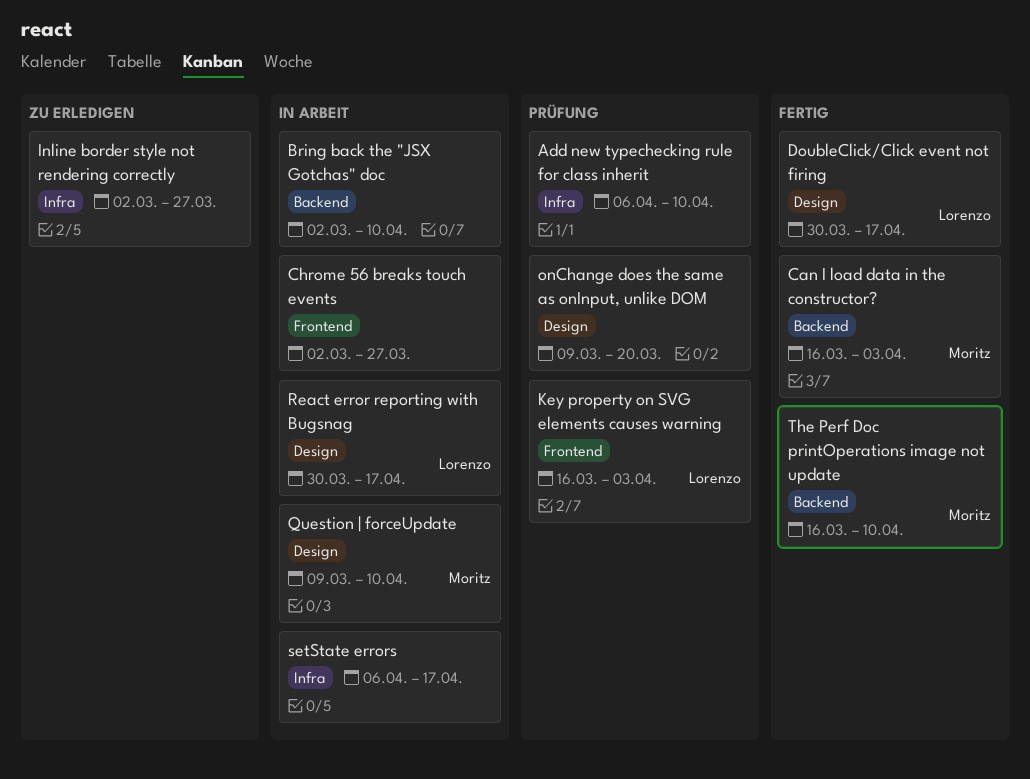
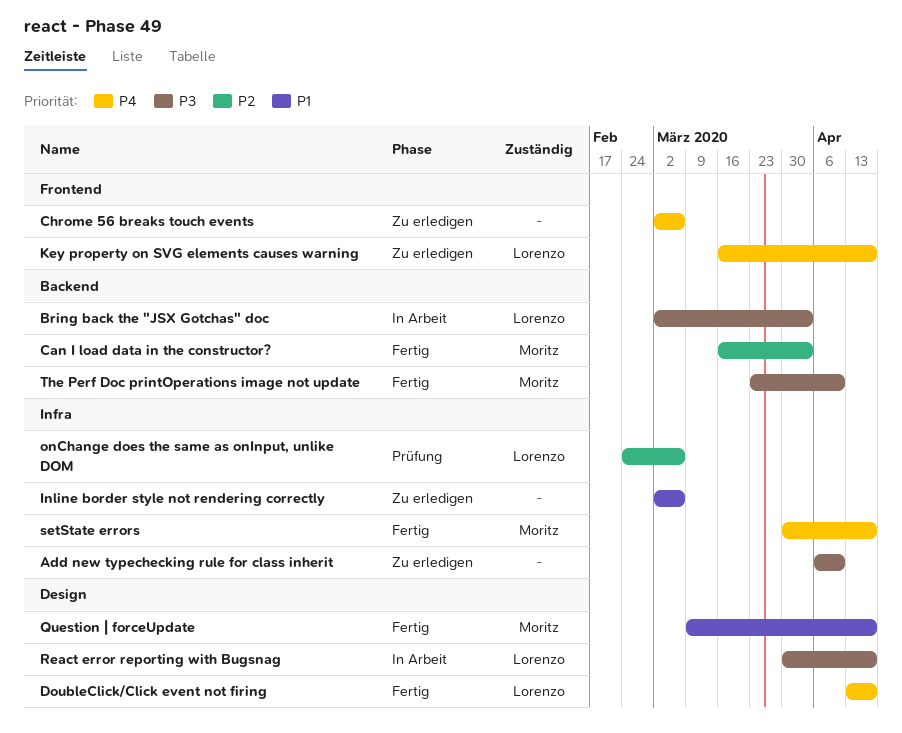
Add new typechecking rule for class inherit, status: Prüfung -> Zu erledigen
Bring back the "JSX Gotchas" doc, owner: none -> Lorenzo
Bring back the "JSX Gotchas" doc, due: Apr 10 -> Apr 3
Chrome 56 breaks touch events, status: In Arbeit -> Zu erledigen
Chrome 56 breaks touch events, due: Mar 27 -> Mar 6
DoubleClick/Click event not firing, start: Mar 30 -> Apr 13
Inline border style not rendering correctly, due: Mar 27 -> Mar 6
Key property on SVG elements causes warning, status: Prüfung -> Zu erledigen
Key property on SVG elements causes warning, due: Apr 3 -> Apr 17
onChange does the same as onInput, unlike DOM, owner: none -> Lorenzo
onChange does the same as onInput, unlike DOM, label: Design -> Infra
onChange does the same as onInput, unlike DOM, start: Mar 9 -> Feb 24
onChange does the same as onInput, unlike DOM, due: Mar 20 -> Mar 6
Question | forceUpdate, status: In Arbeit -> Fertig
Question | forceUpdate, due: Apr 10 -> Apr 17
setState errors, status: In Arbeit -> Fertig
setState errors, owner: none -> Moritz
setState errors, start: Apr 6 -> Mar 30
The Perf Doc printOperations image not update, start: Mar 16 -> Mar 23

